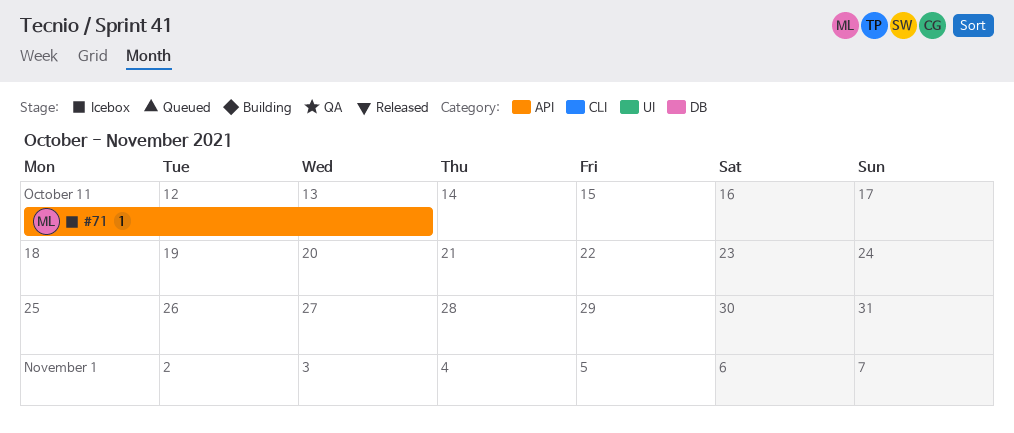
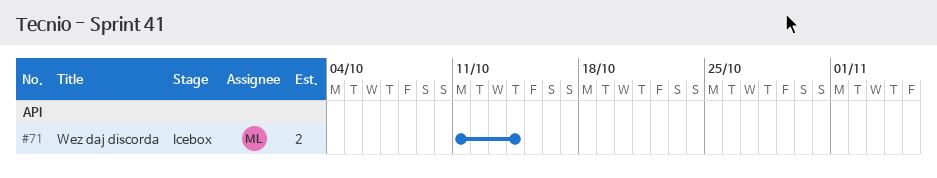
#71, estimate: 1 -> 2
#71, due: Oct 13 -> Oct 14

